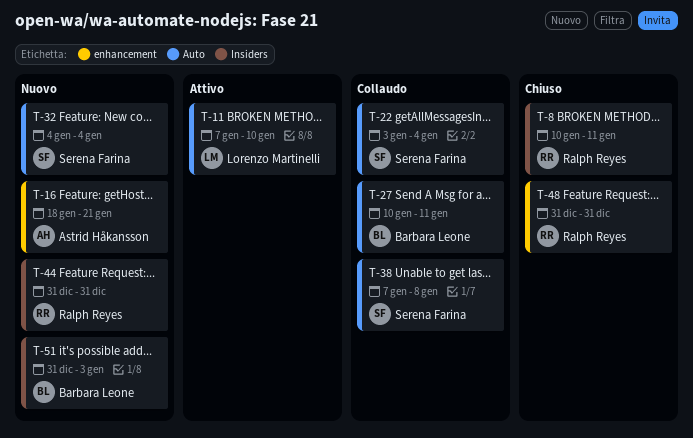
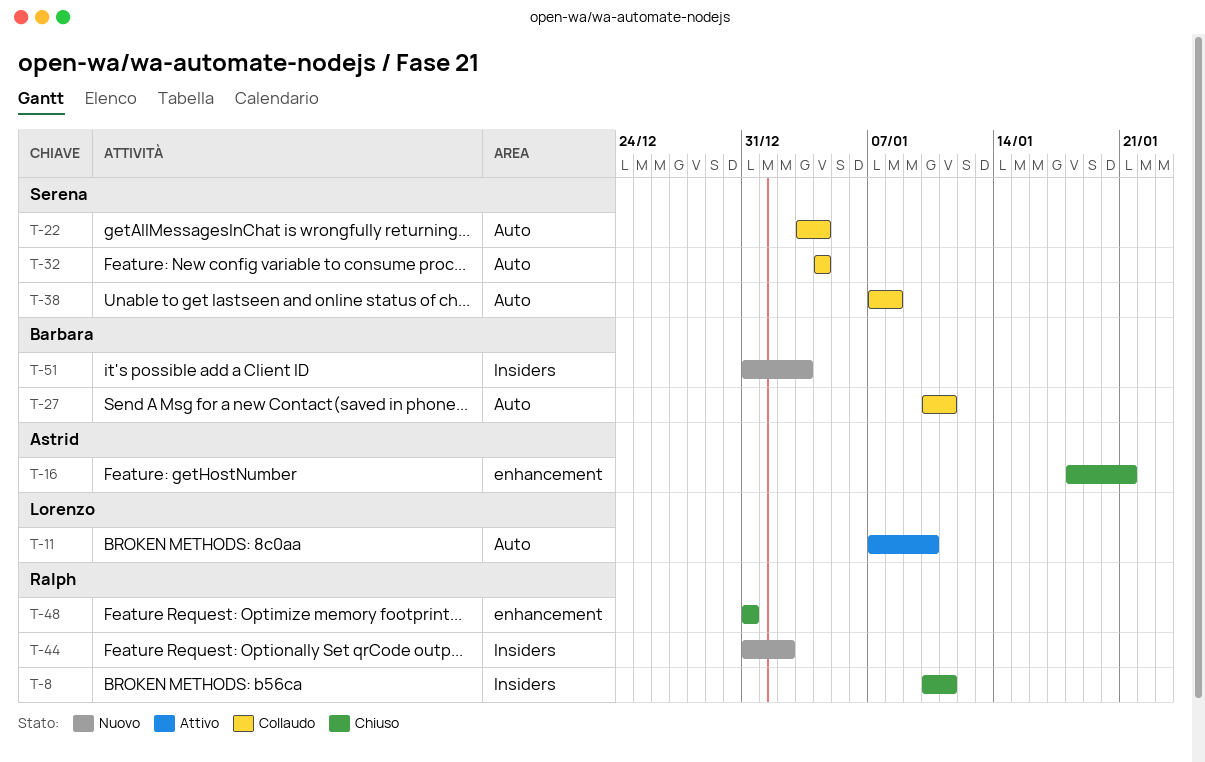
T-16, status: Nuovo -> Chiuso
T-32, status: Nuovo -> Collaudo
T-44, due: Dec 31 -> Jan 2

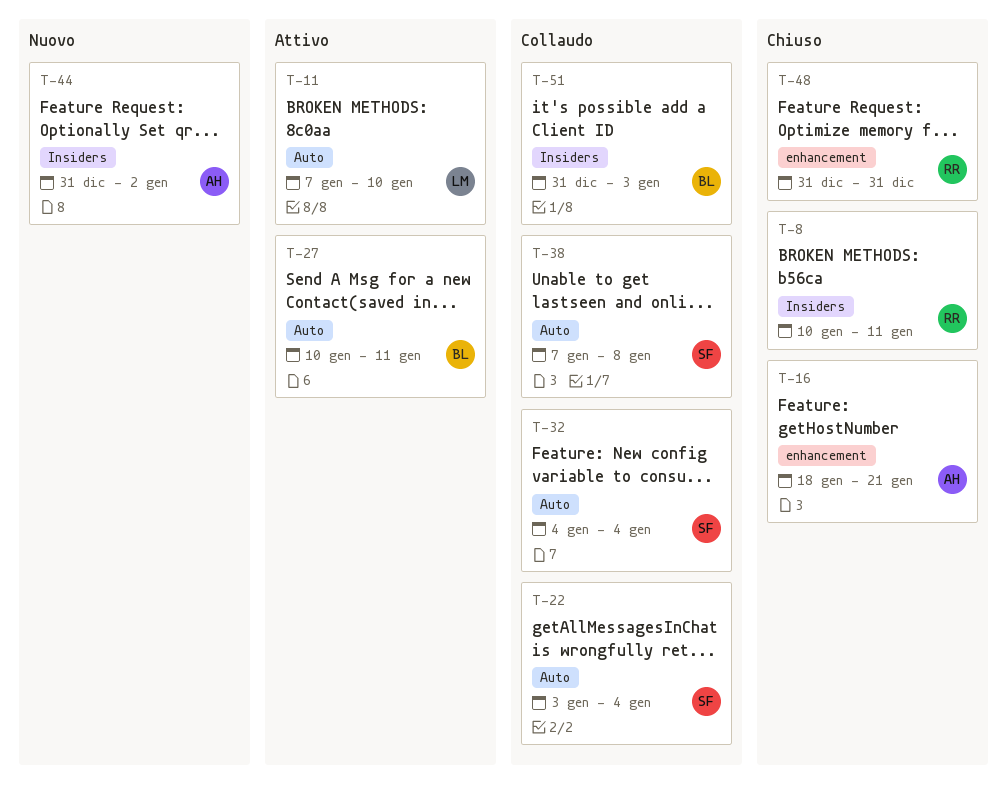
T-27, status: Collaudo -> Attivo
T-44, owner: Ralph -> Astrid
T-51, status: Nuovo -> Collaudo

